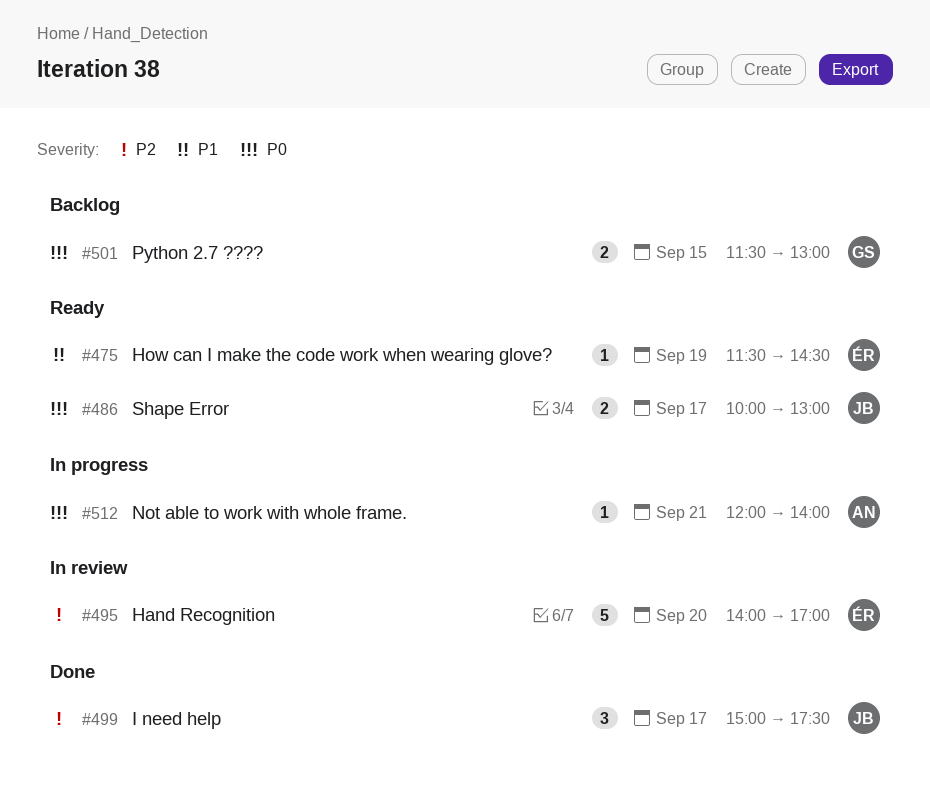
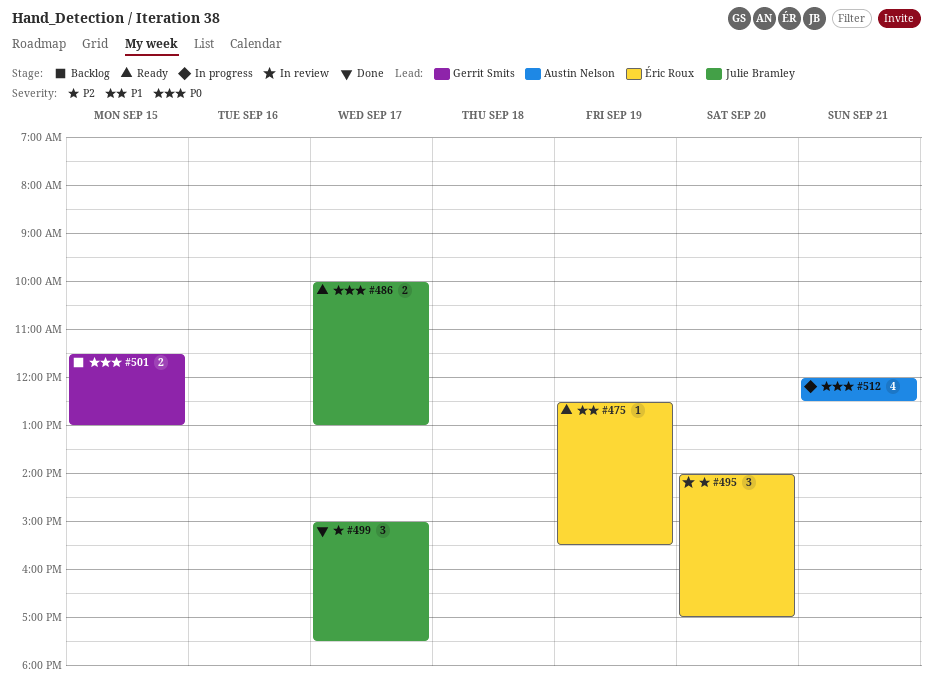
#475, begins: 11:30 -> 12:30
#475, ends: 14:30 -> 15:30
#495, estimate: 5 -> 3
#512, estimate: 1 -> 4
#512, ends: 14:00 -> 12:30

